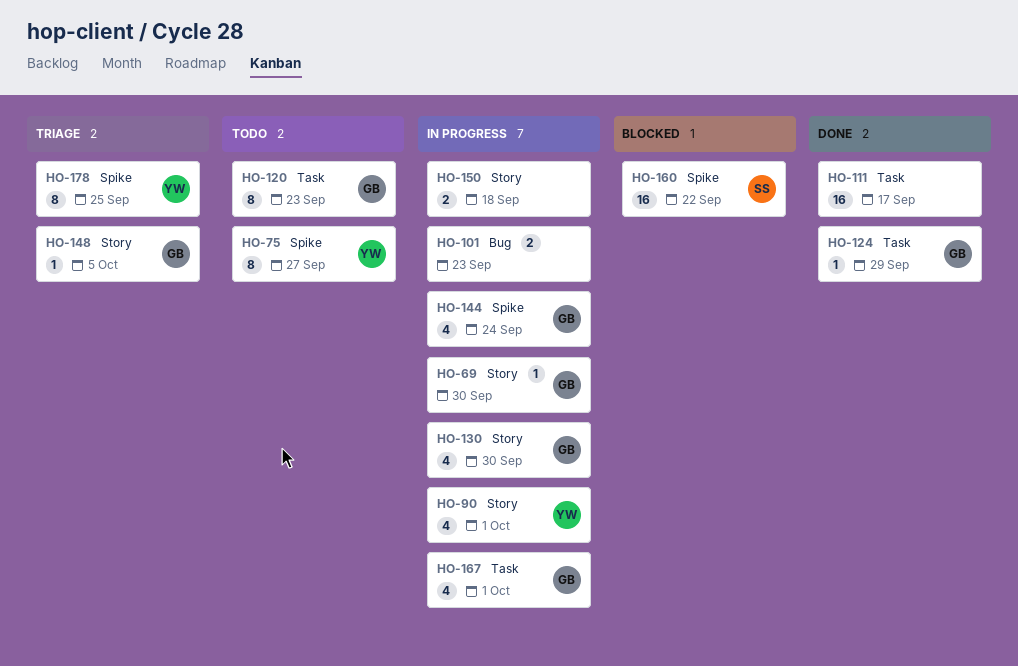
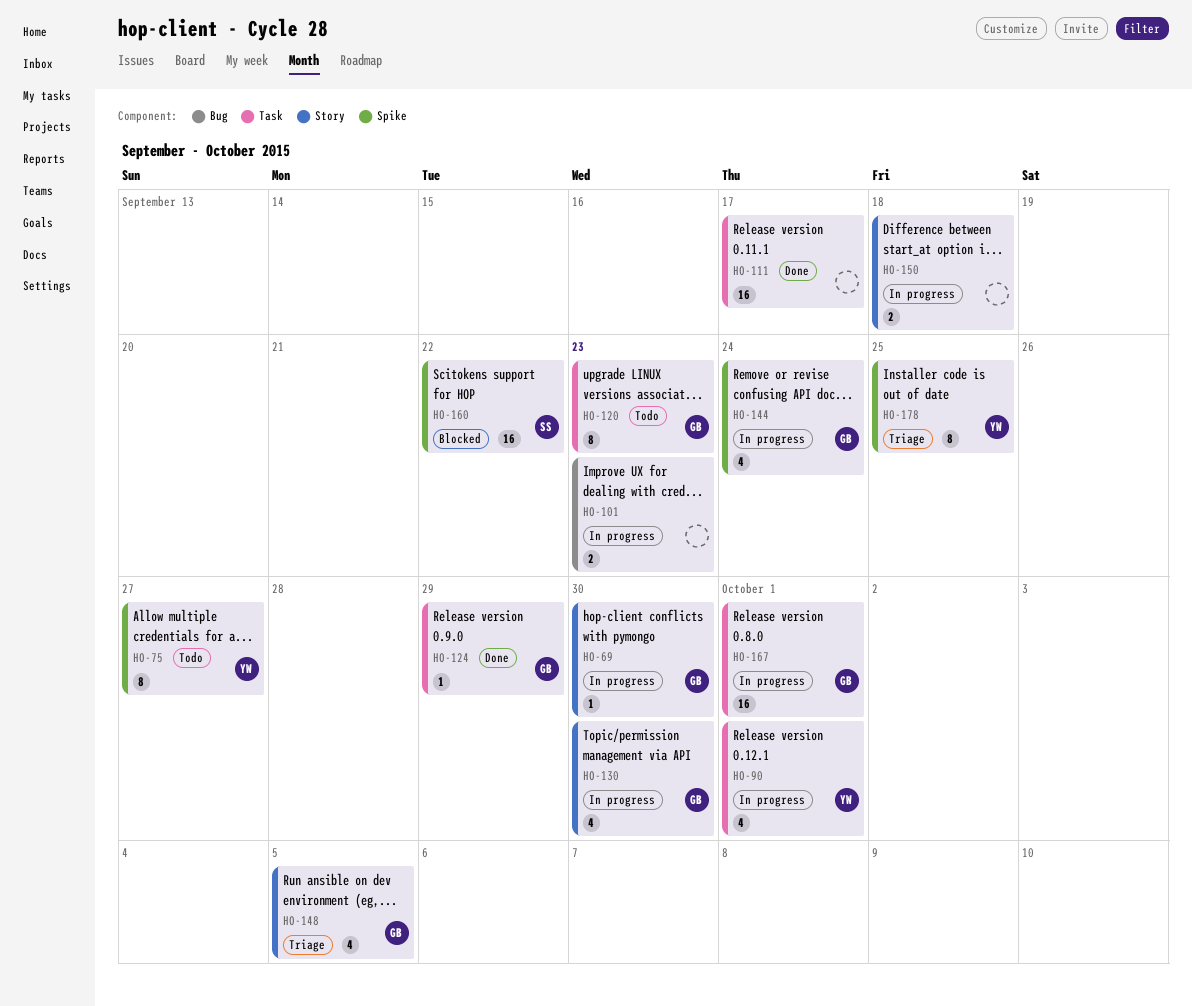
HO-90, label: Story -> Task
HO-148, estimate: 1 -> 4
HO-167, estimate: 4 -> 16

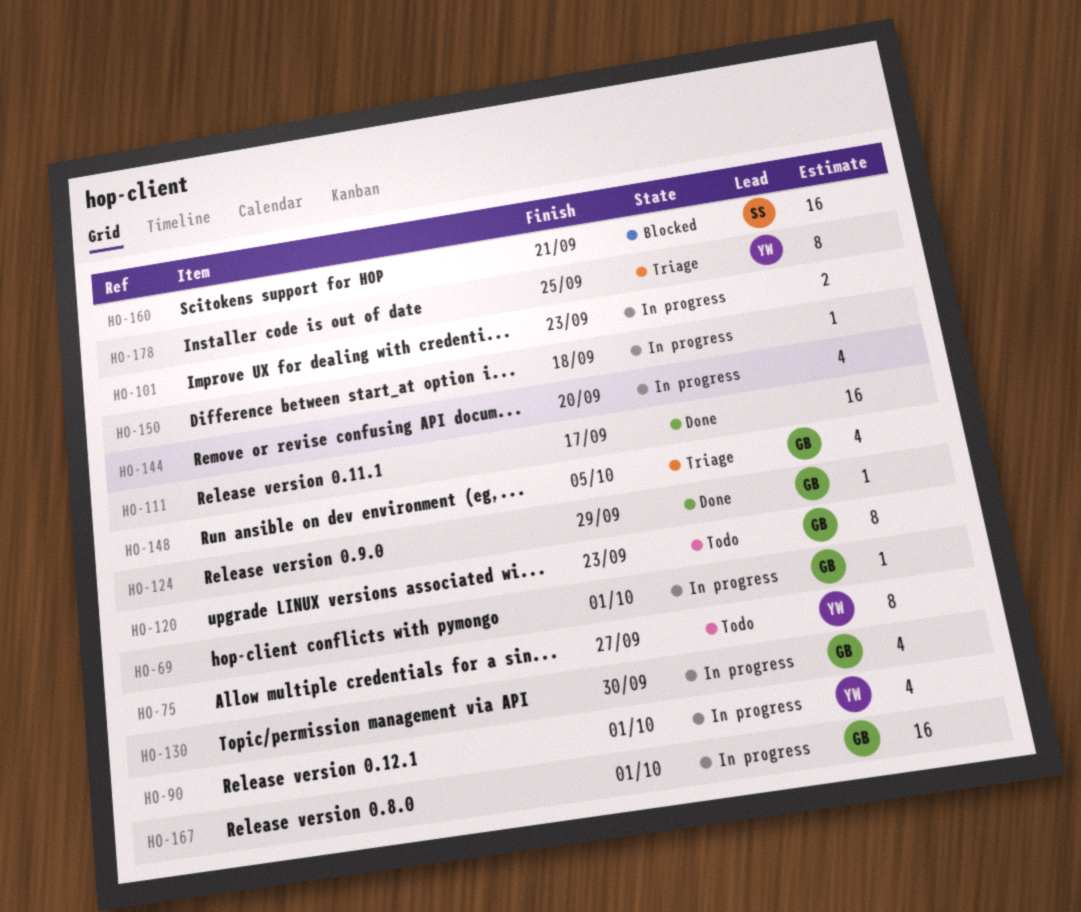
HO-69, due: Sep 30 -> Oct 1
HO-144, owner: GB -> none
HO-144, due: Sep 24 -> Sep 20
HO-150, estimate: 2 -> 1
HO-160, due: Sep 22 -> Sep 21

